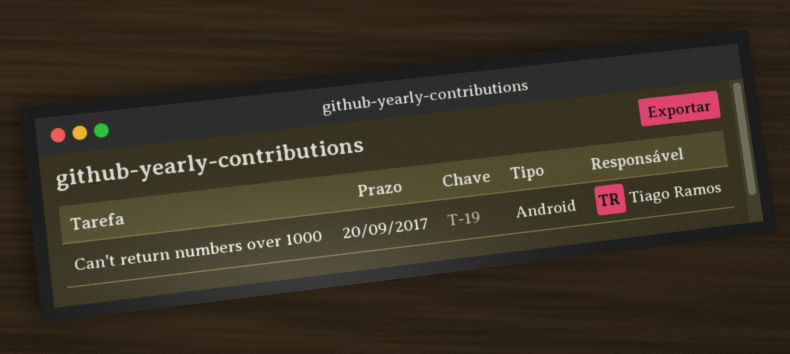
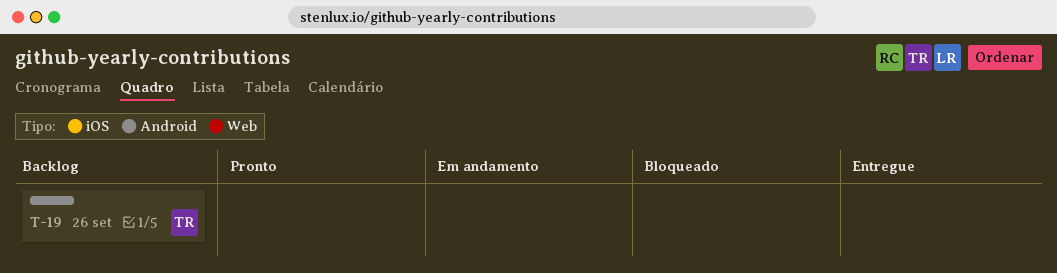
T-19, due: Sep 20 -> Sep 26

